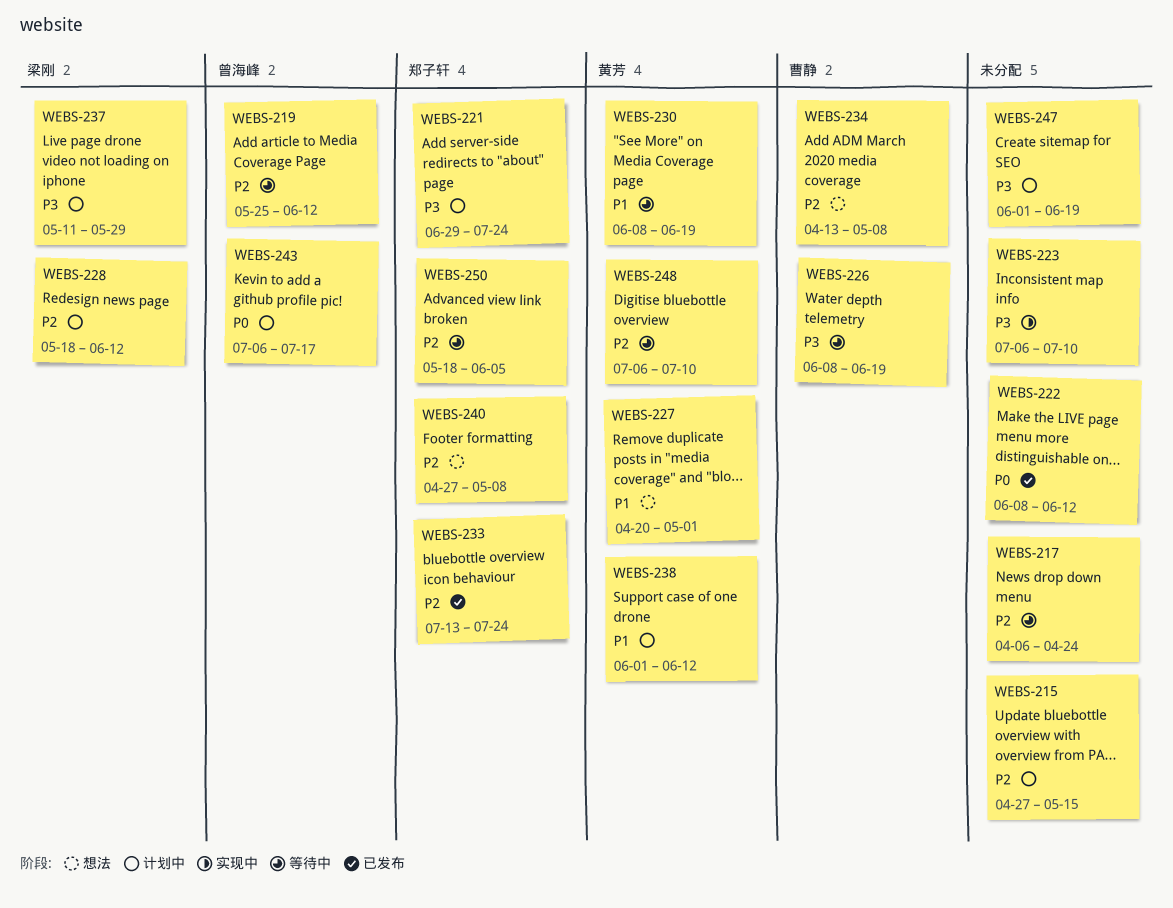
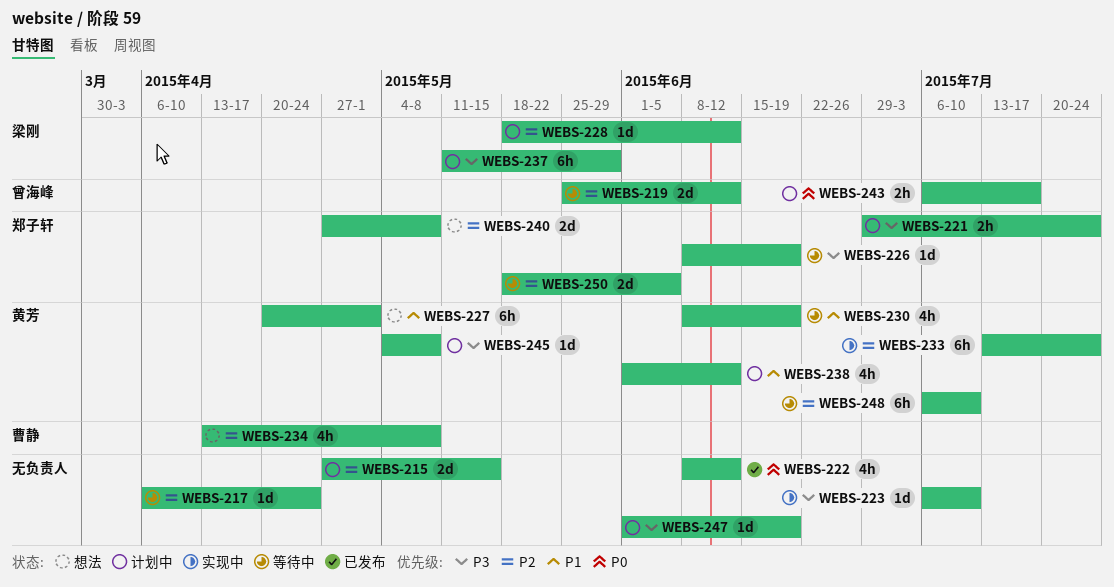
WEBS-226, owner: 曹静 -> 郑子轩
WEBS-233, status: 已发布 -> 实现中
WEBS-233, owner: 郑子轩 -> 黄芳
WEBS-245: none -> present

